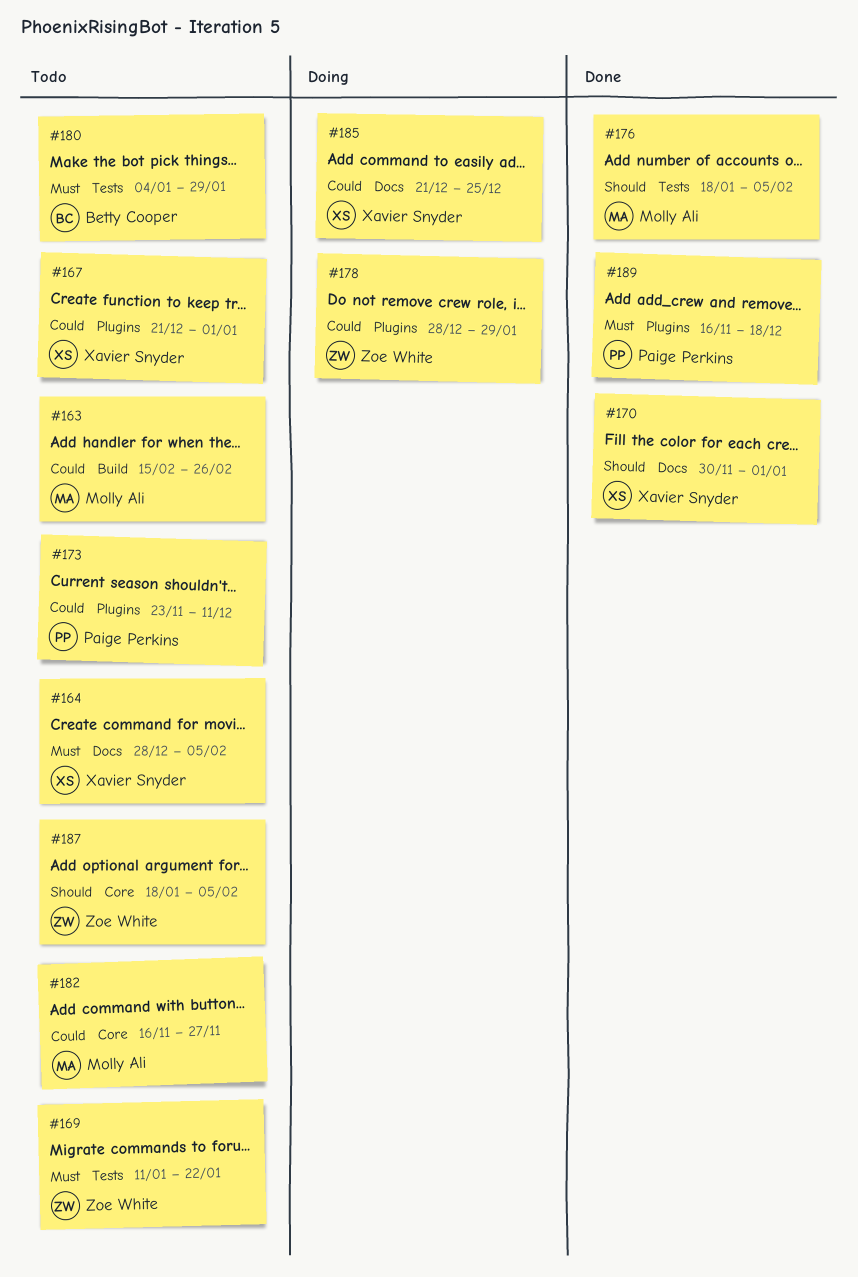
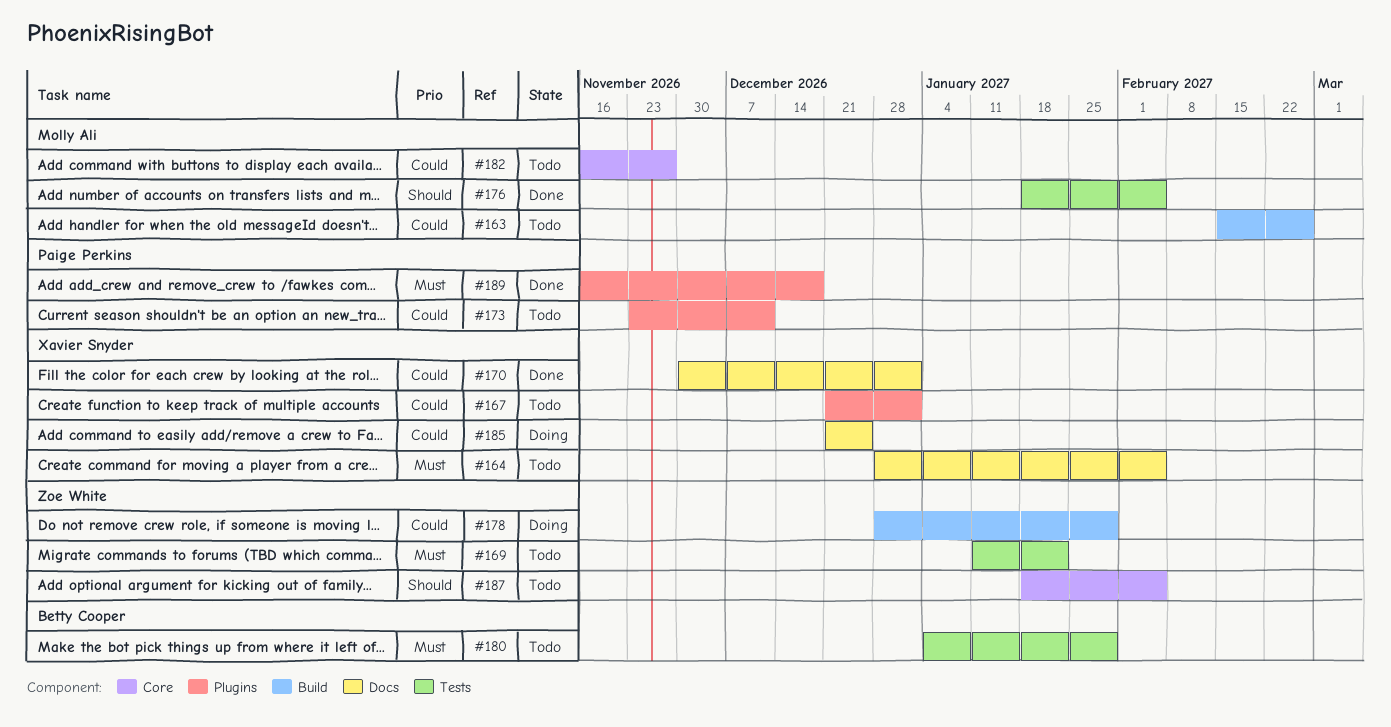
#170, priority: Should -> Could
#178, label: Plugins -> Build

